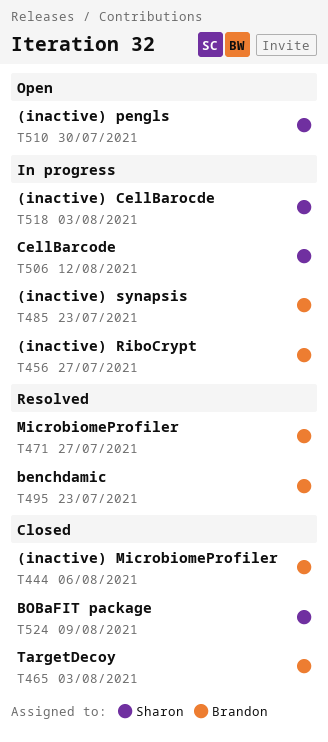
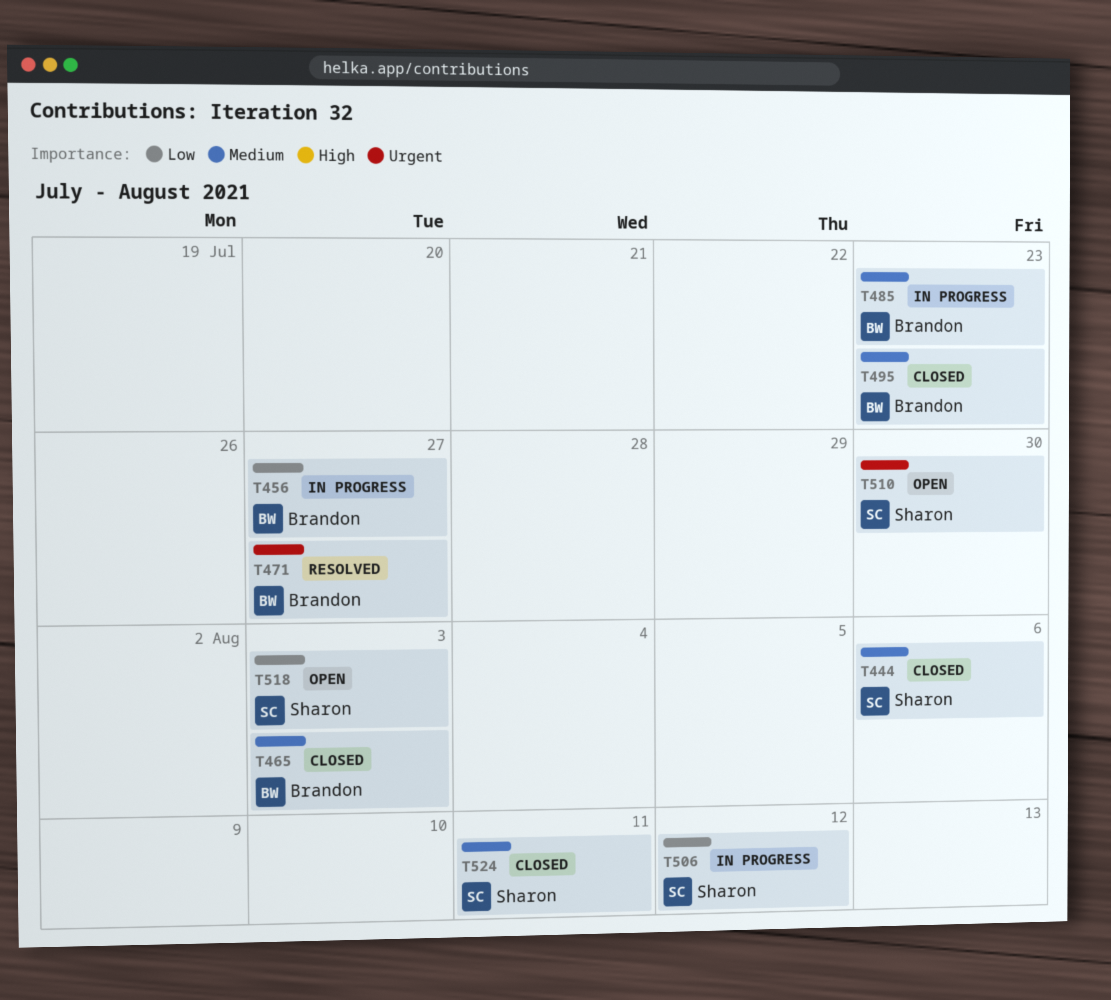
T444, owner: Brandon -> Sharon
T495, status: Resolved -> Closed
T518, status: In progress -> Open
T524, due: Aug 9 -> Aug 11

